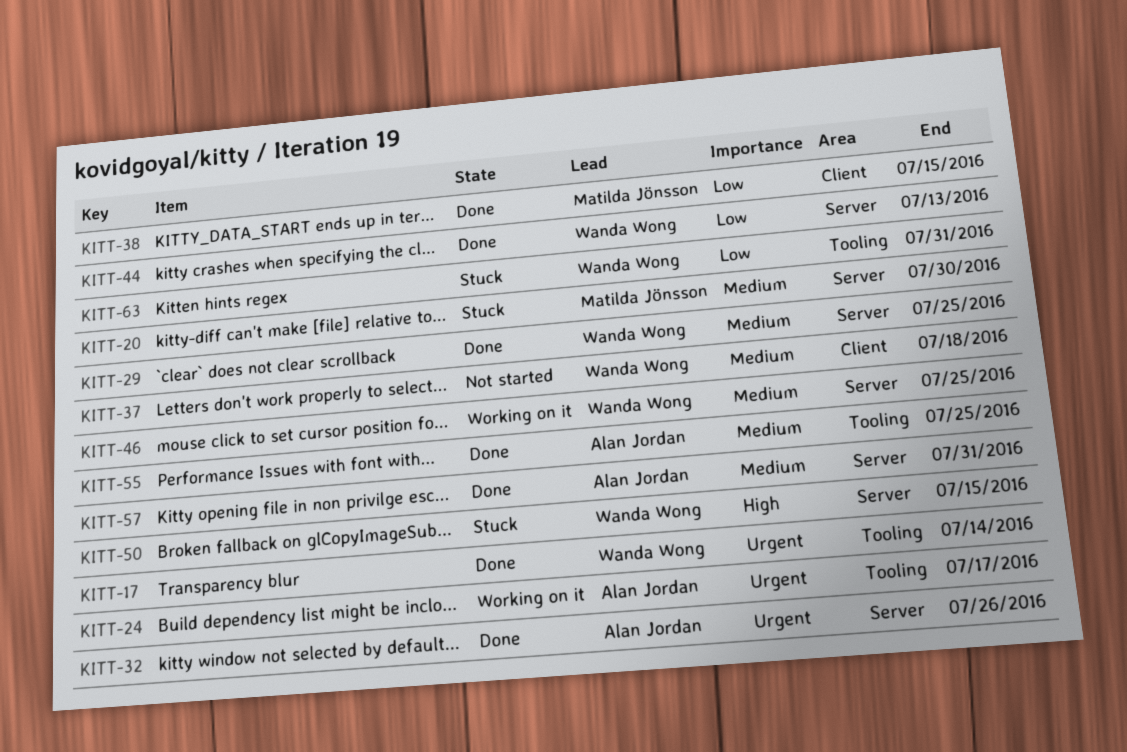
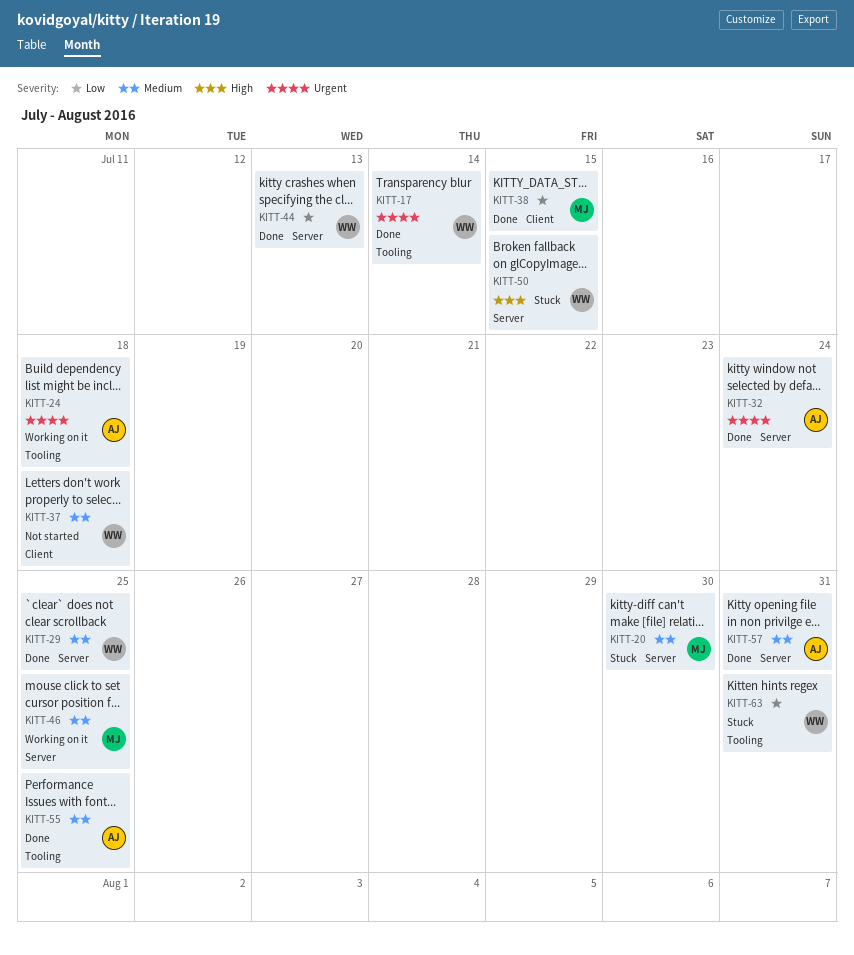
KITT-24, due: Jul 17 -> Jul 18
KITT-32, due: Jul 26 -> Jul 24
KITT-46, owner: Wanda Wong -> Matilda Jönsson

